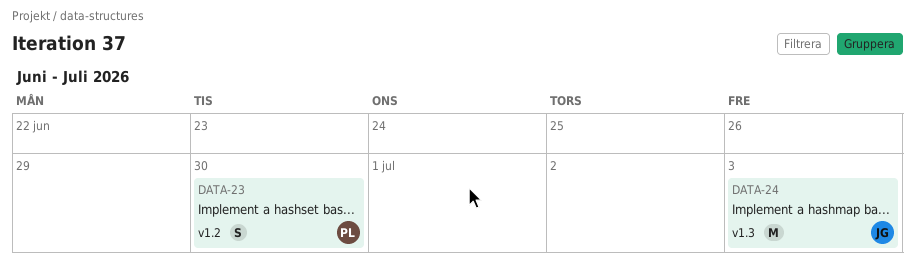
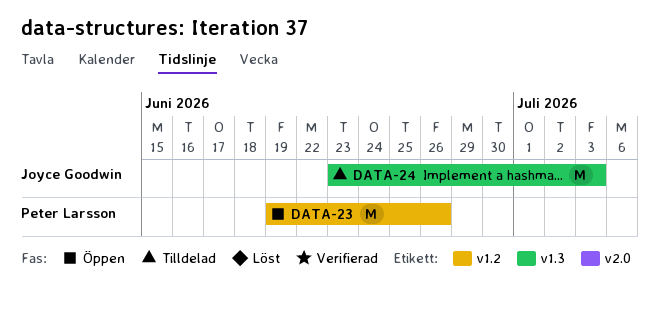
DATA-23, estimate: S -> M
DATA-23, due: Jun 30 -> Jun 26

